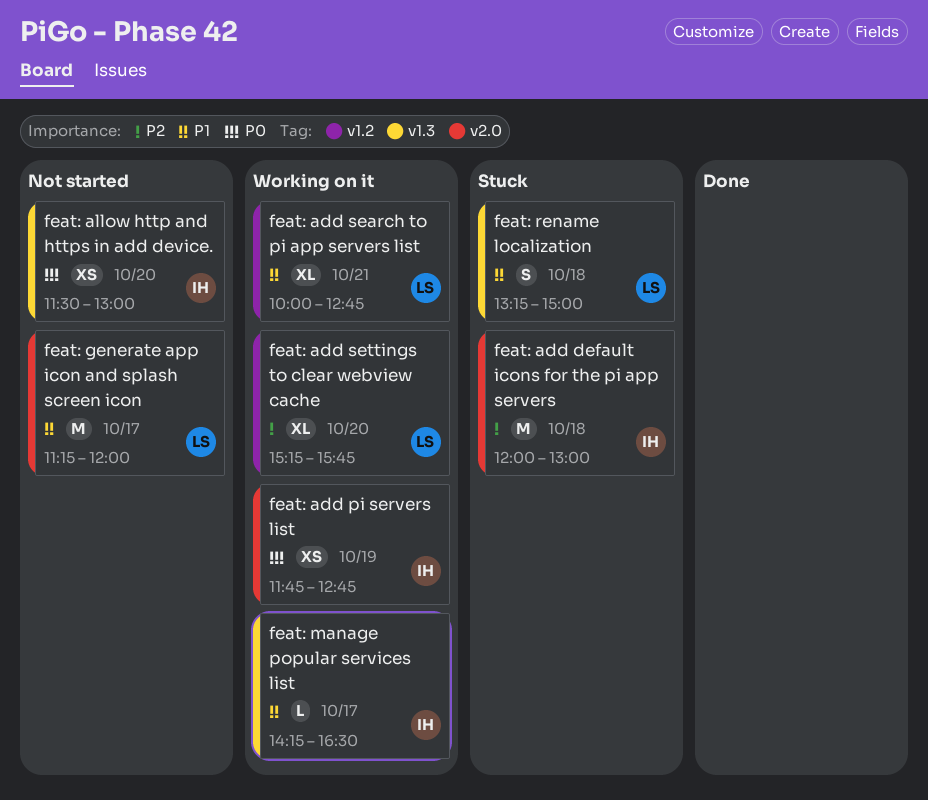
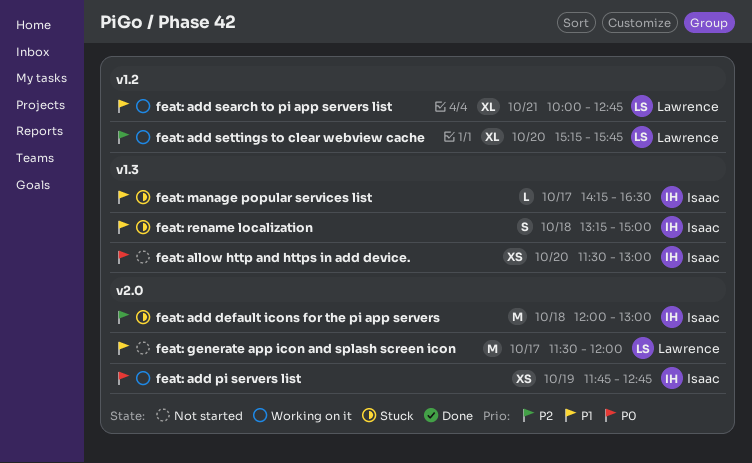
feat: generate app icon and splash screen icon, begins: 11:15 -> 11:30
feat: manage popular services list, status: Working on it -> Stuck
feat: rename localization, owner: Lawrence -> Isaac

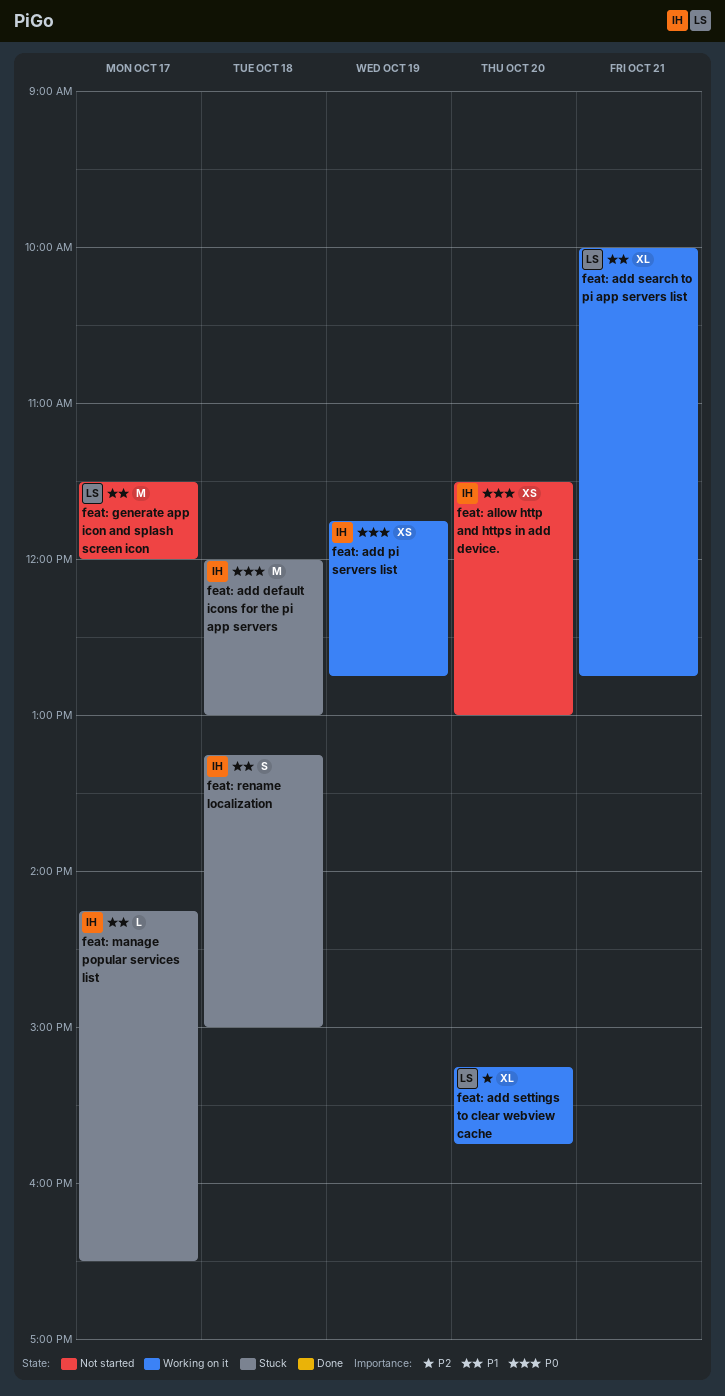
feat: add default icons for the pi app servers, priority: P2 -> P0

